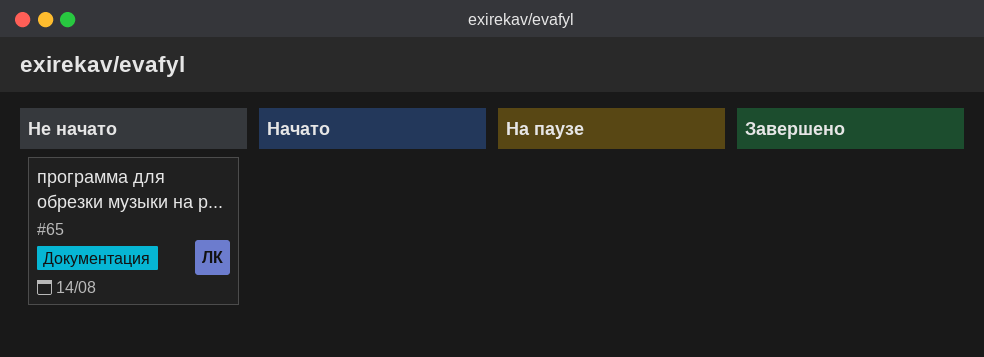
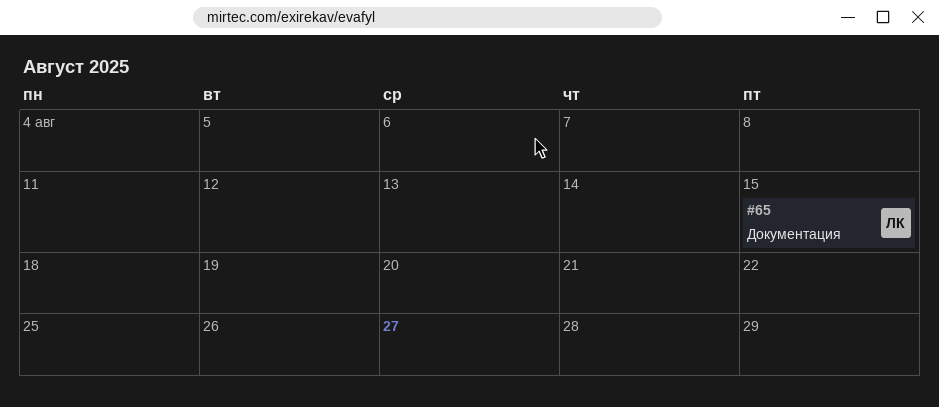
#65, due: Aug 14 -> Aug 15

